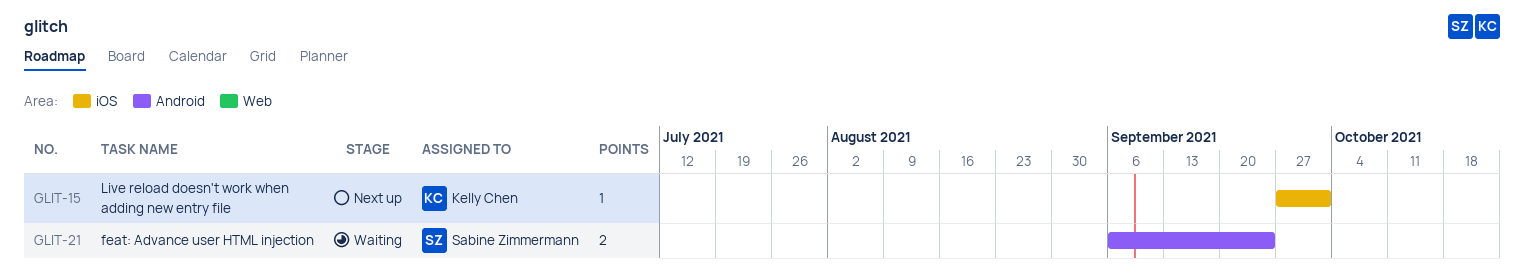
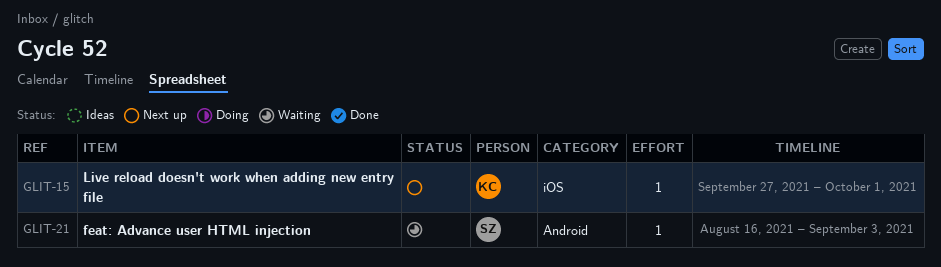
GLIT-21, estimate: 2 -> 1
GLIT-21, start: Sep 6 -> Aug 16
GLIT-21, due: Sep 24 -> Sep 3

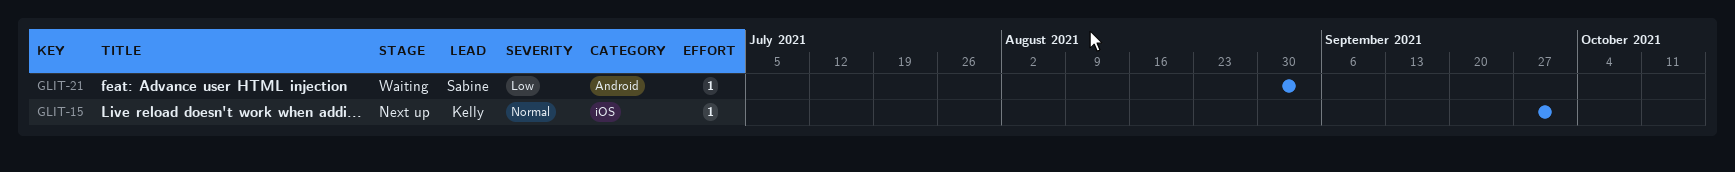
GLIT-21, start: Aug 16 -> Aug 30

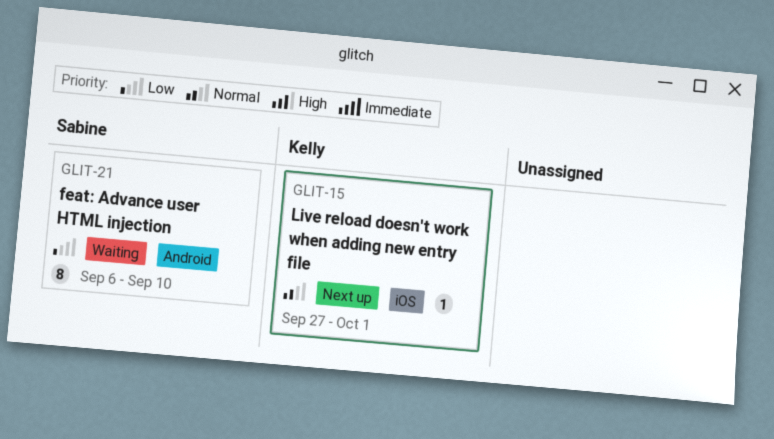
GLIT-21, estimate: 1 -> 8
GLIT-21, start: Aug 30 -> Sep 6
GLIT-21, due: Sep 3 -> Sep 10

